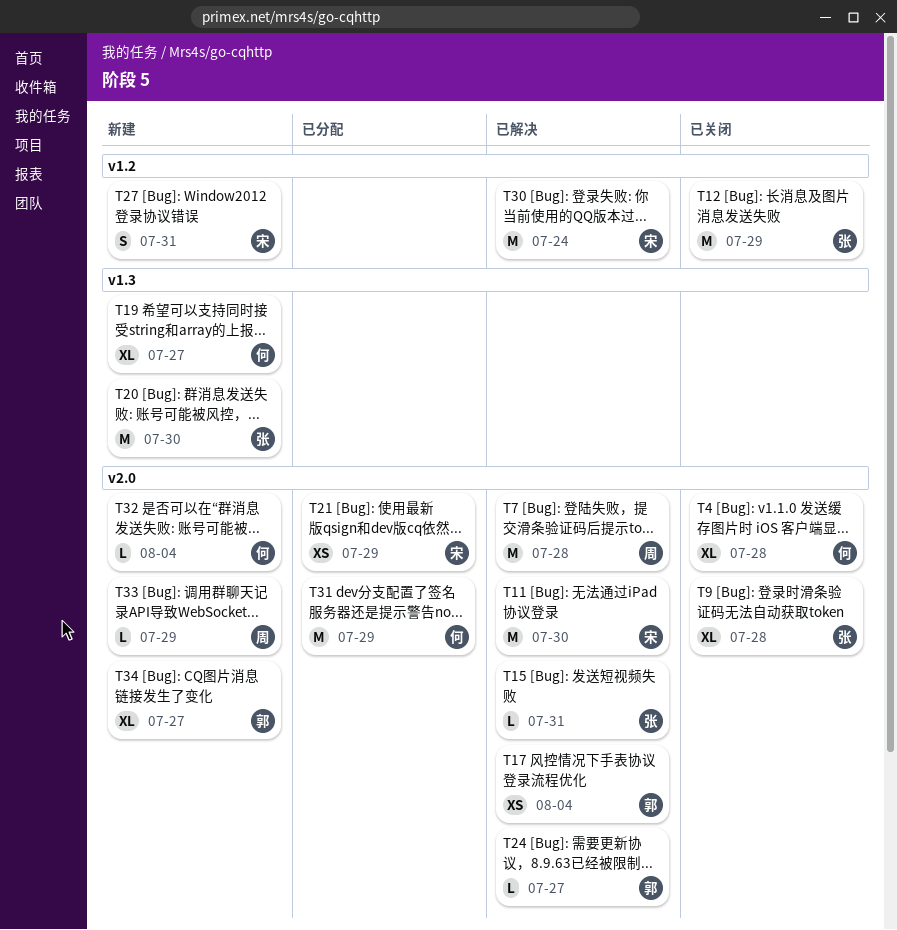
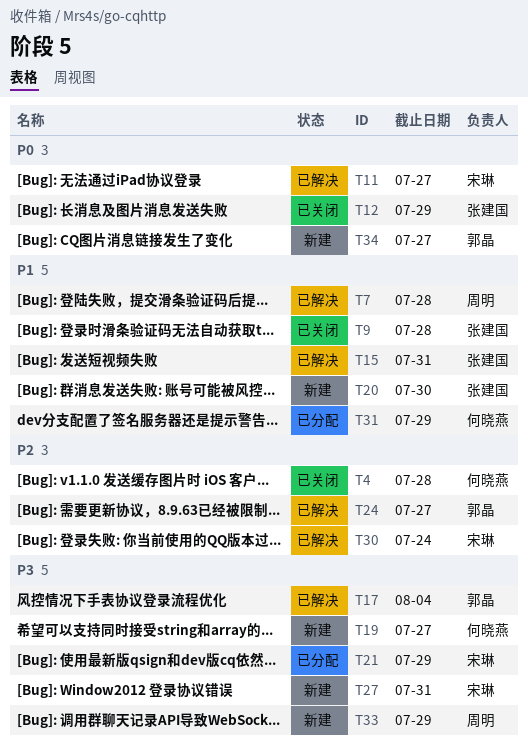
T11, due: Jul 30 -> Jul 27
T32: present -> none

